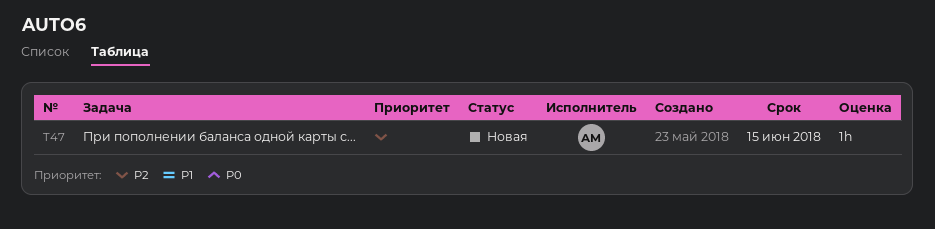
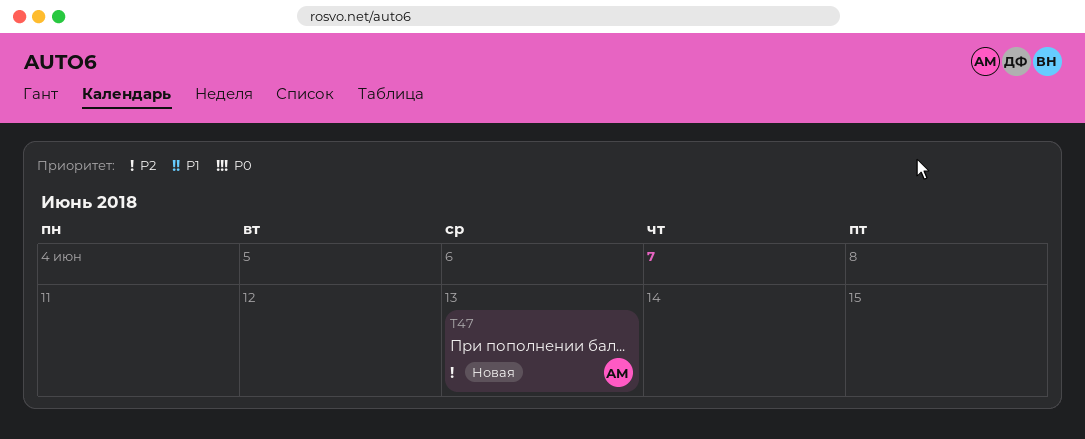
T47, due: Jun 15 -> Jun 13

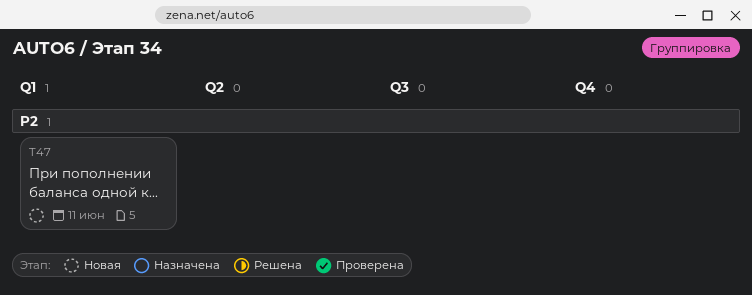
T47, due: Jun 13 -> Jun 11

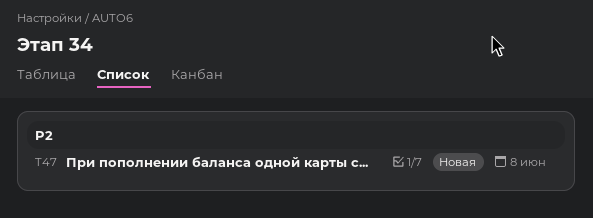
T47, due: Jun 11 -> Jun 8

